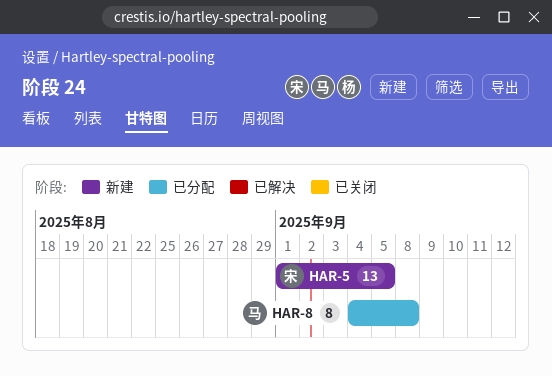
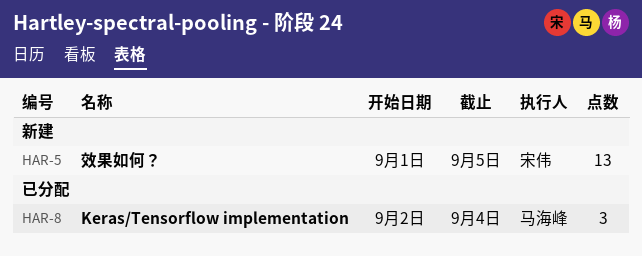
HAR-8, estimate: 8 -> 3
HAR-8, start: Sep 4 -> Sep 2
HAR-8, due: Sep 8 -> Sep 4

